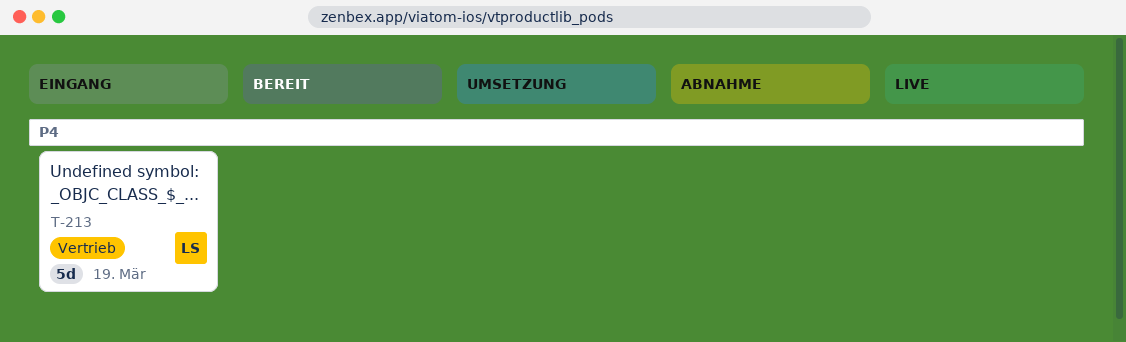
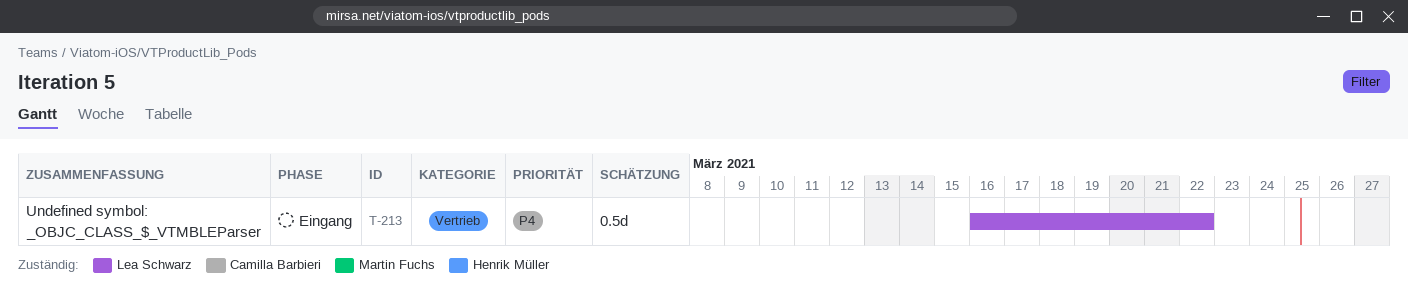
T-213, estimate: 5d -> 0.5d
T-213, due: Mar 19 -> Mar 22

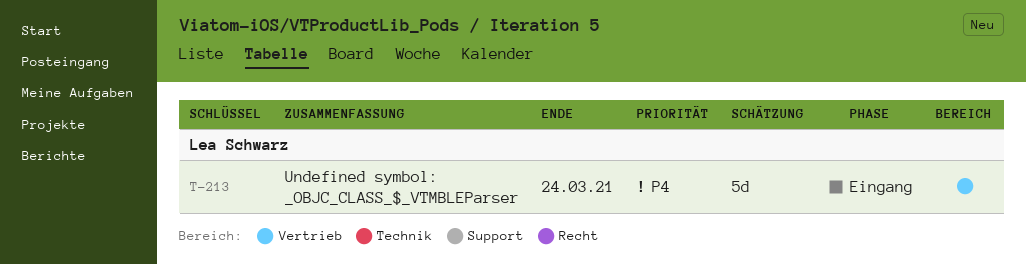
T-213, estimate: 0.5d -> 5d
T-213, due: Mar 22 -> Mar 24

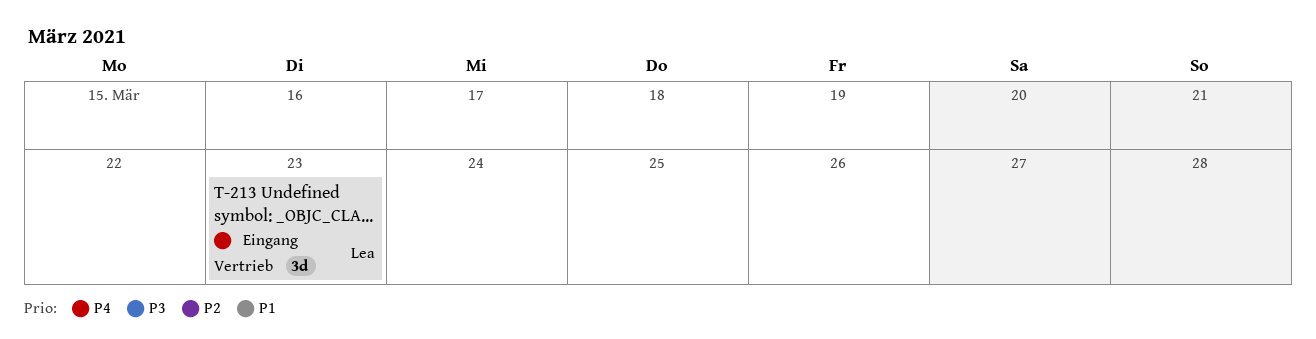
T-213, estimate: 5d -> 3d
T-213, due: Mar 24 -> Mar 23

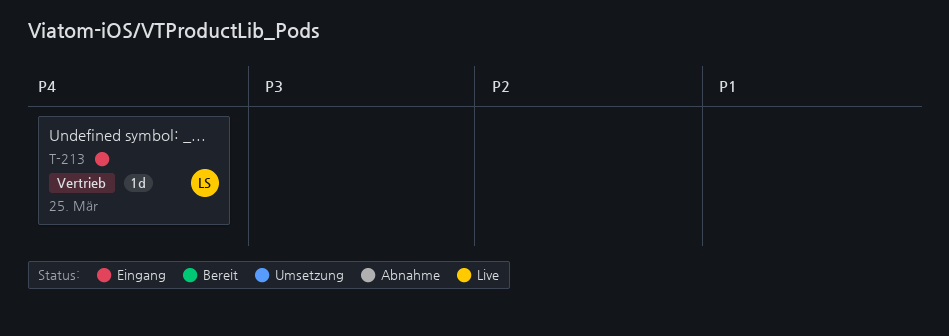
T-213, estimate: 3d -> 1d
T-213, due: Mar 23 -> Mar 25

